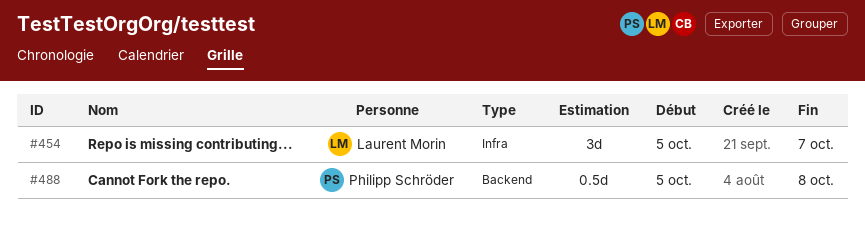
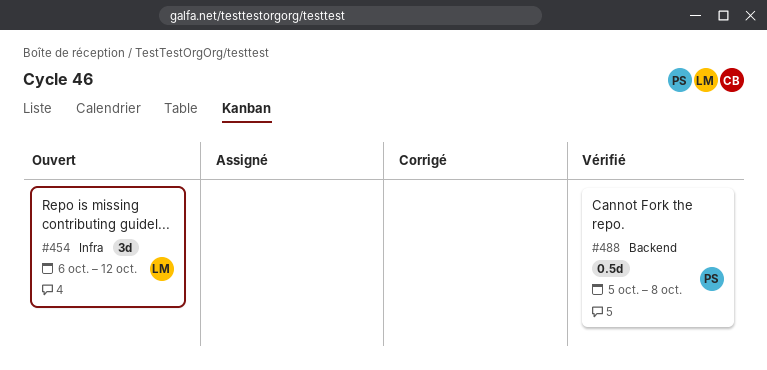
#454, start: Oct 5 -> Oct 6
#454, due: Oct 7 -> Oct 12

